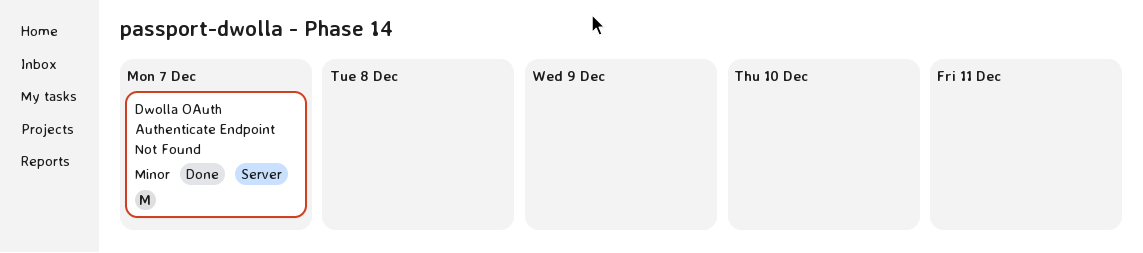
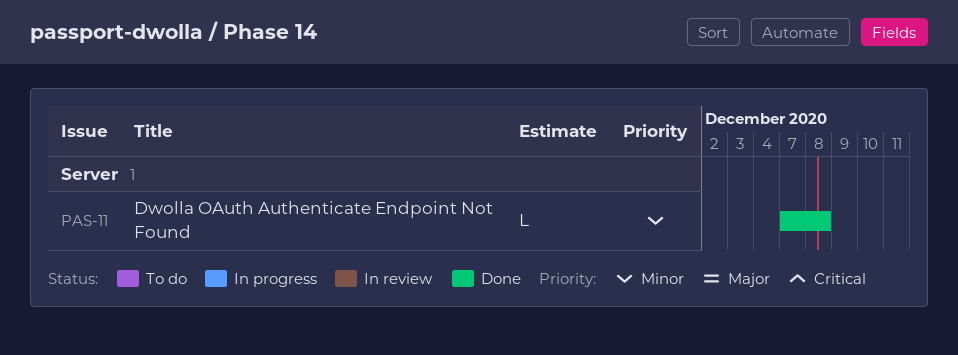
Dwolla OAuth Authenticate Endpoint Not Found, estimate: M -> L
Dwolla OAuth Authenticate Endpoint Not Found, due: Dec 7 -> Dec 8

